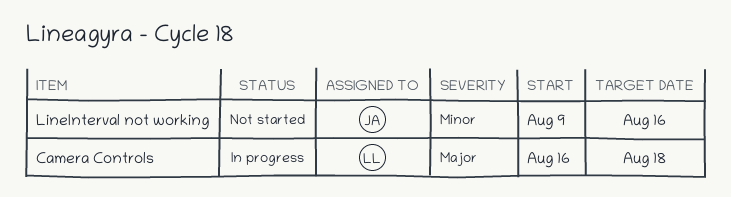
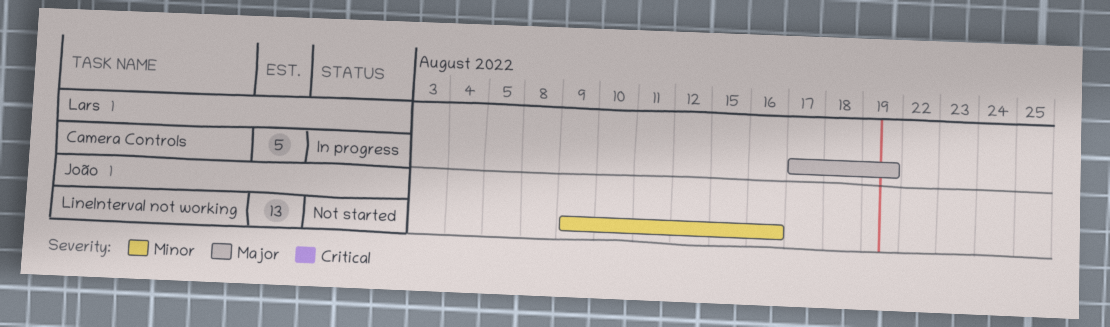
Camera Controls, start: Aug 16 -> Aug 17
Camera Controls, due: Aug 18 -> Aug 19

